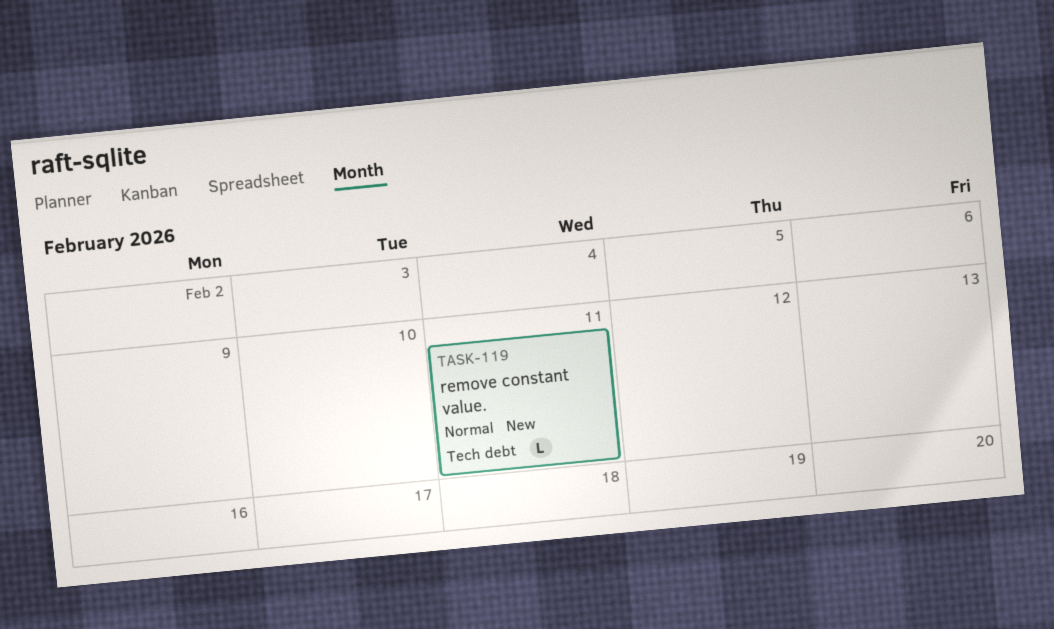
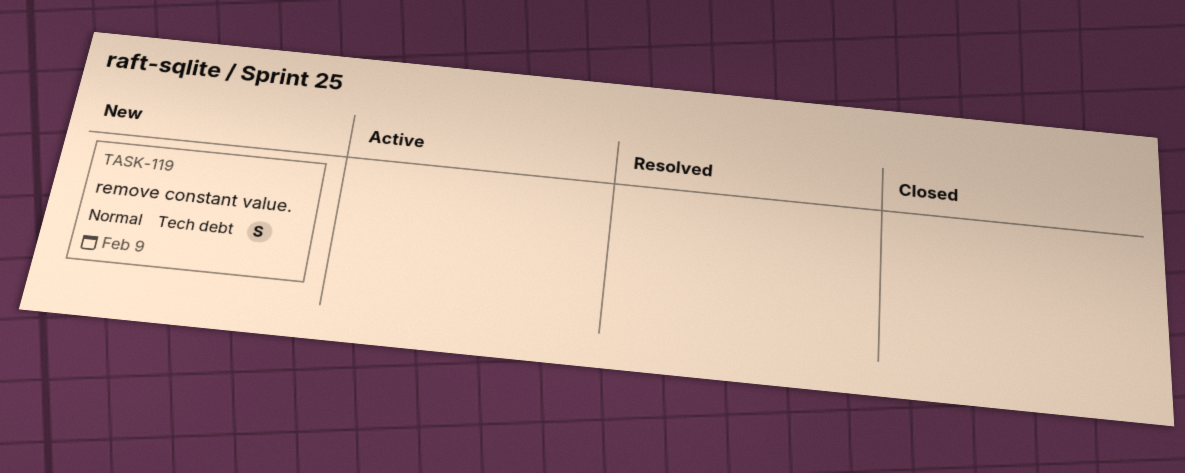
TASK-119, estimate: L -> S
TASK-119, due: Feb 11 -> Feb 9

